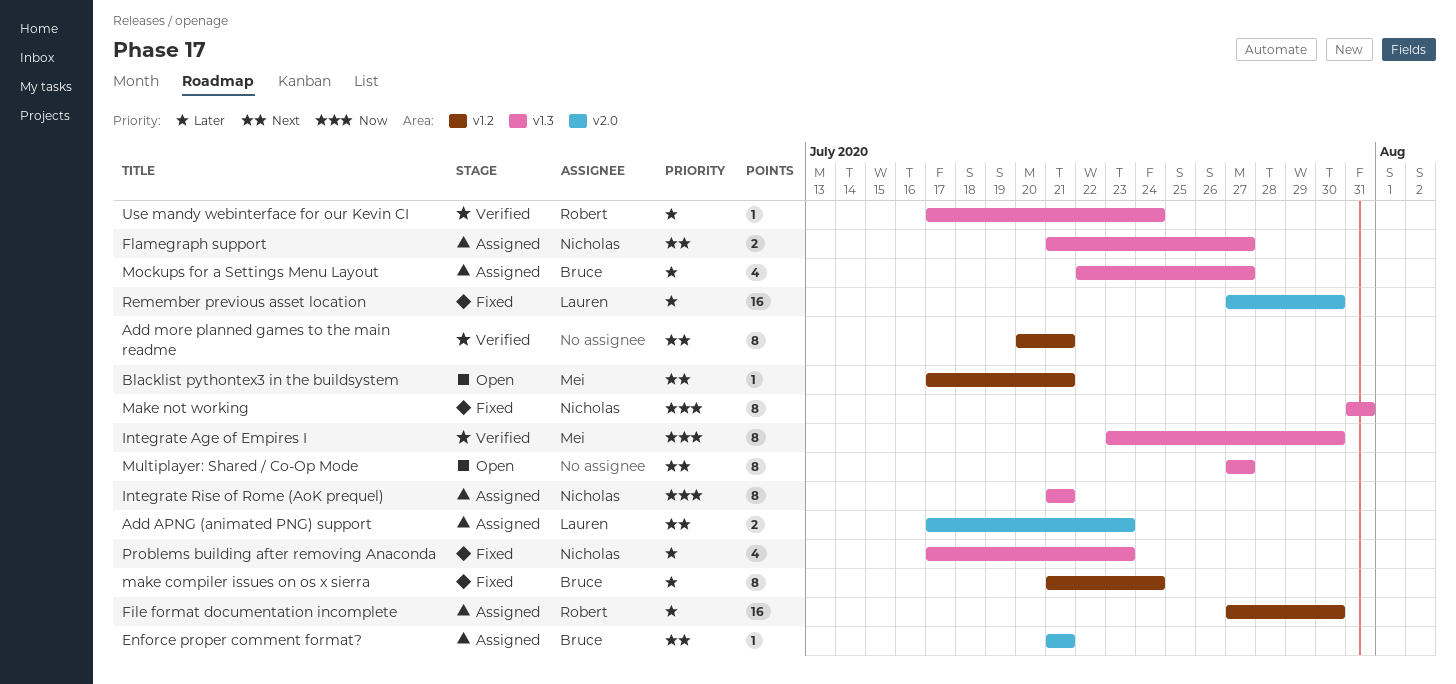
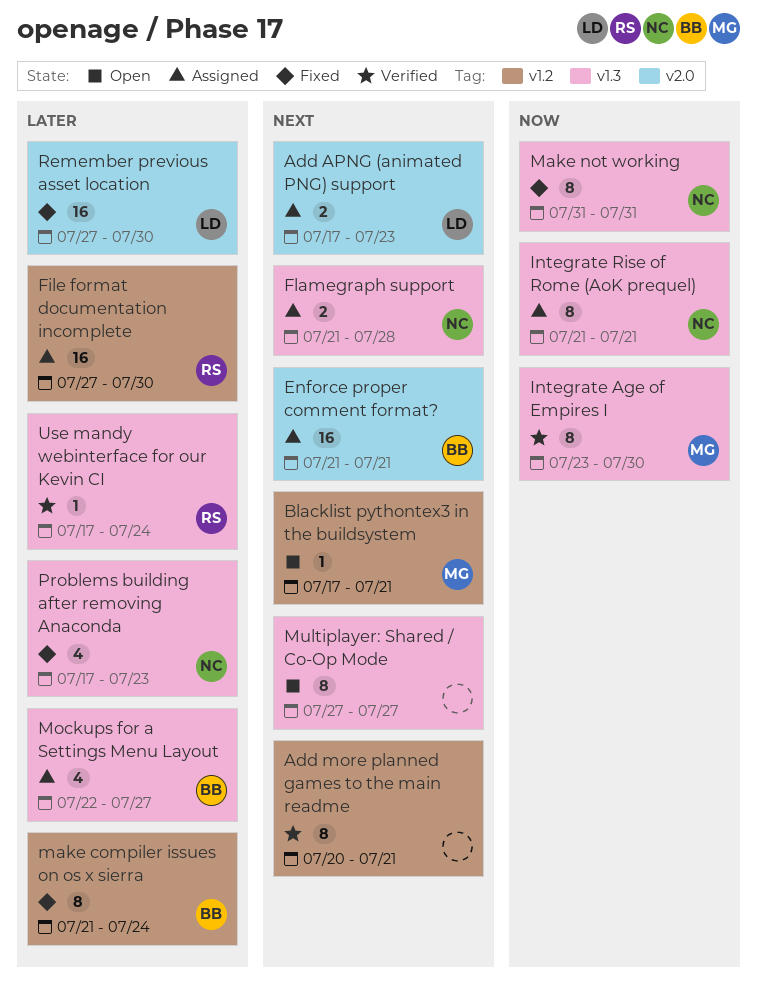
Enforce proper comment format?, estimate: 1 -> 16
Flamegraph support, due: Jul 27 -> Jul 28

